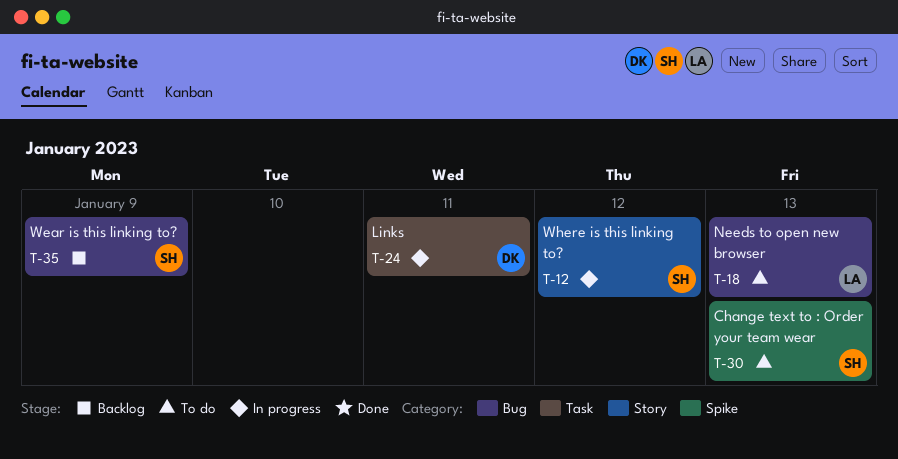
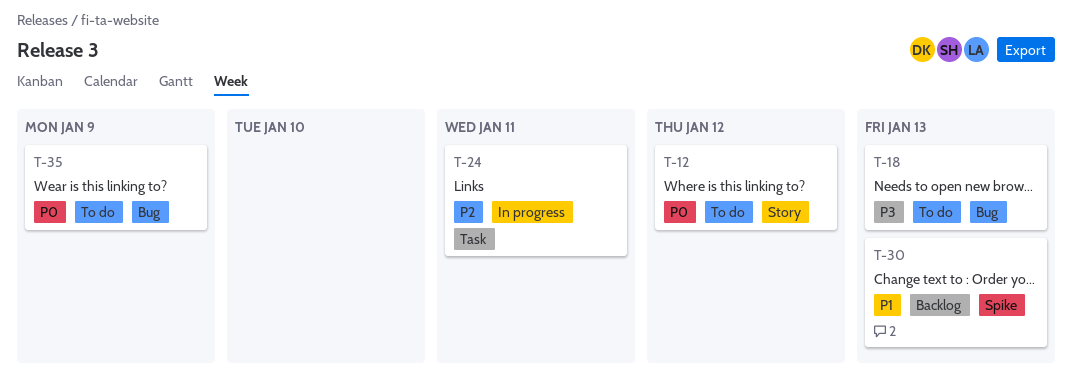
T-12, status: In progress -> To do
T-30, status: To do -> Backlog
T-35, status: Backlog -> To do

